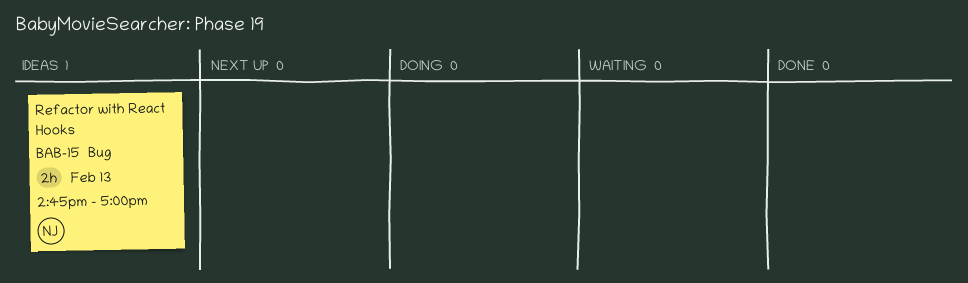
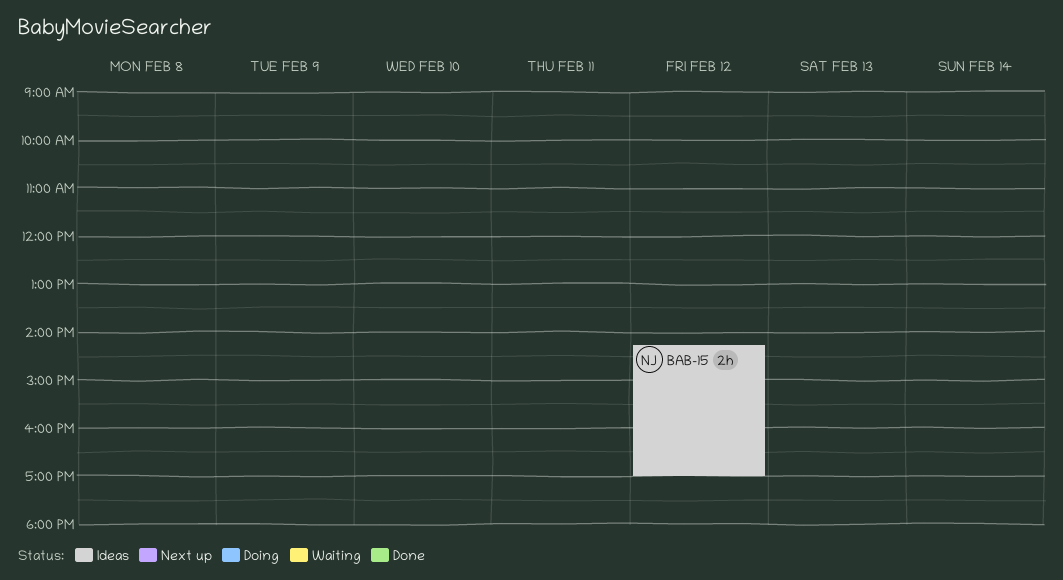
BAB-15, day: Feb 13 -> Feb 12
BAB-15, begins: 14:45 -> 14:15

